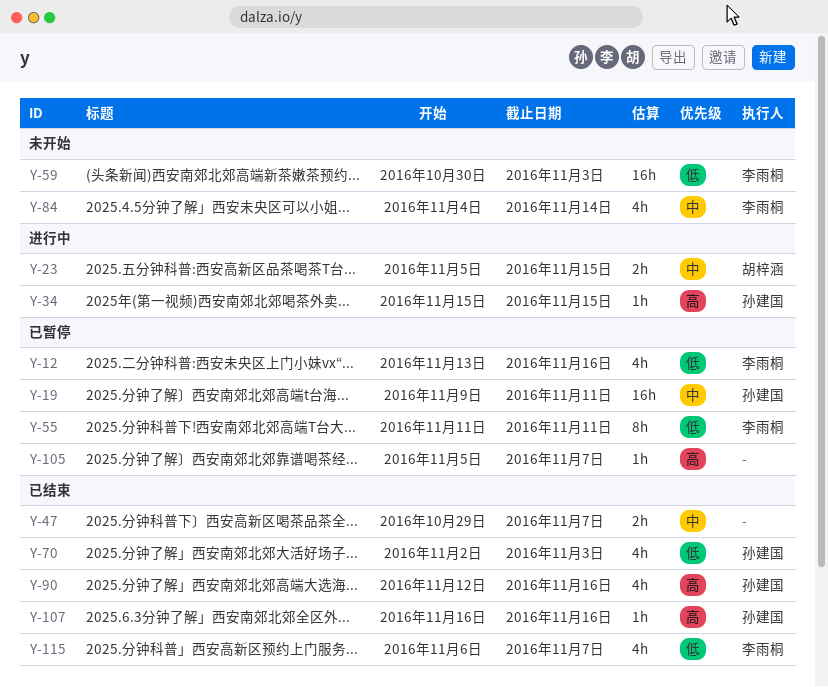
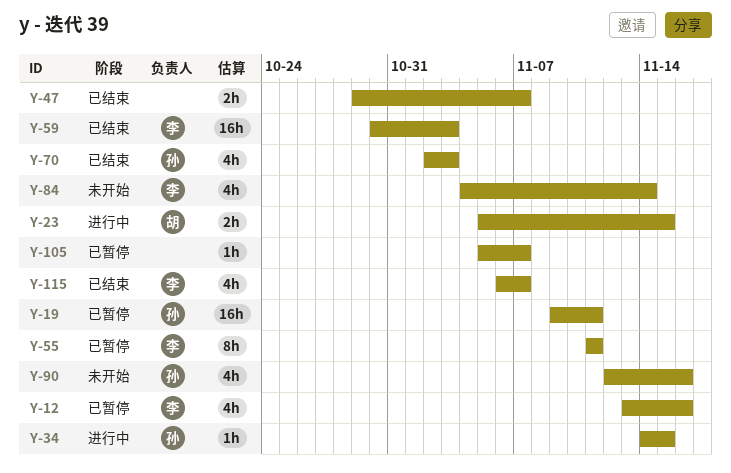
Y-34, start: Nov 15 -> Nov 14
Y-59, status: 未开始 -> 已结束
Y-90, status: 已结束 -> 未开始
Y-107: present -> none

